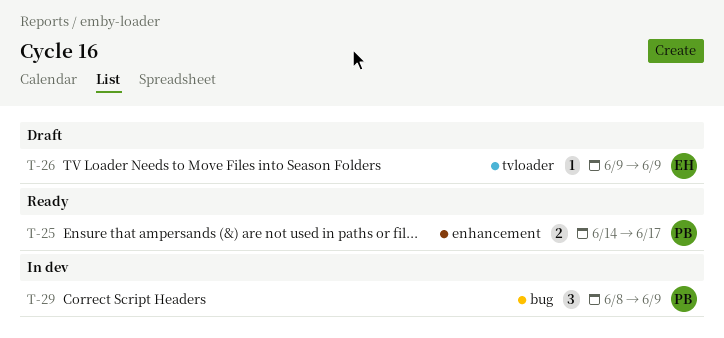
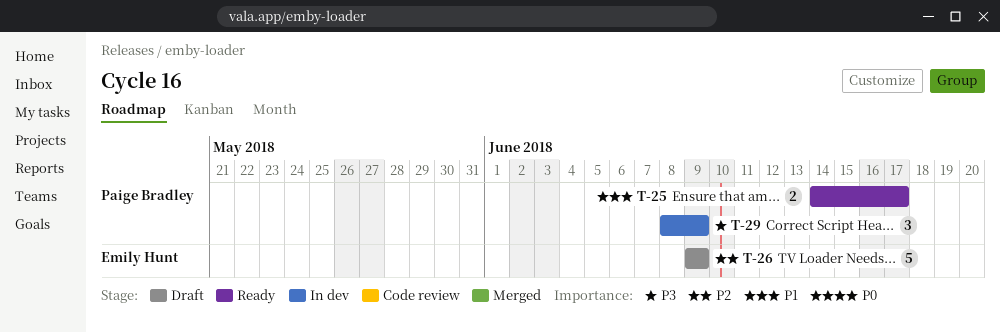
T-26, estimate: 1 -> 5

